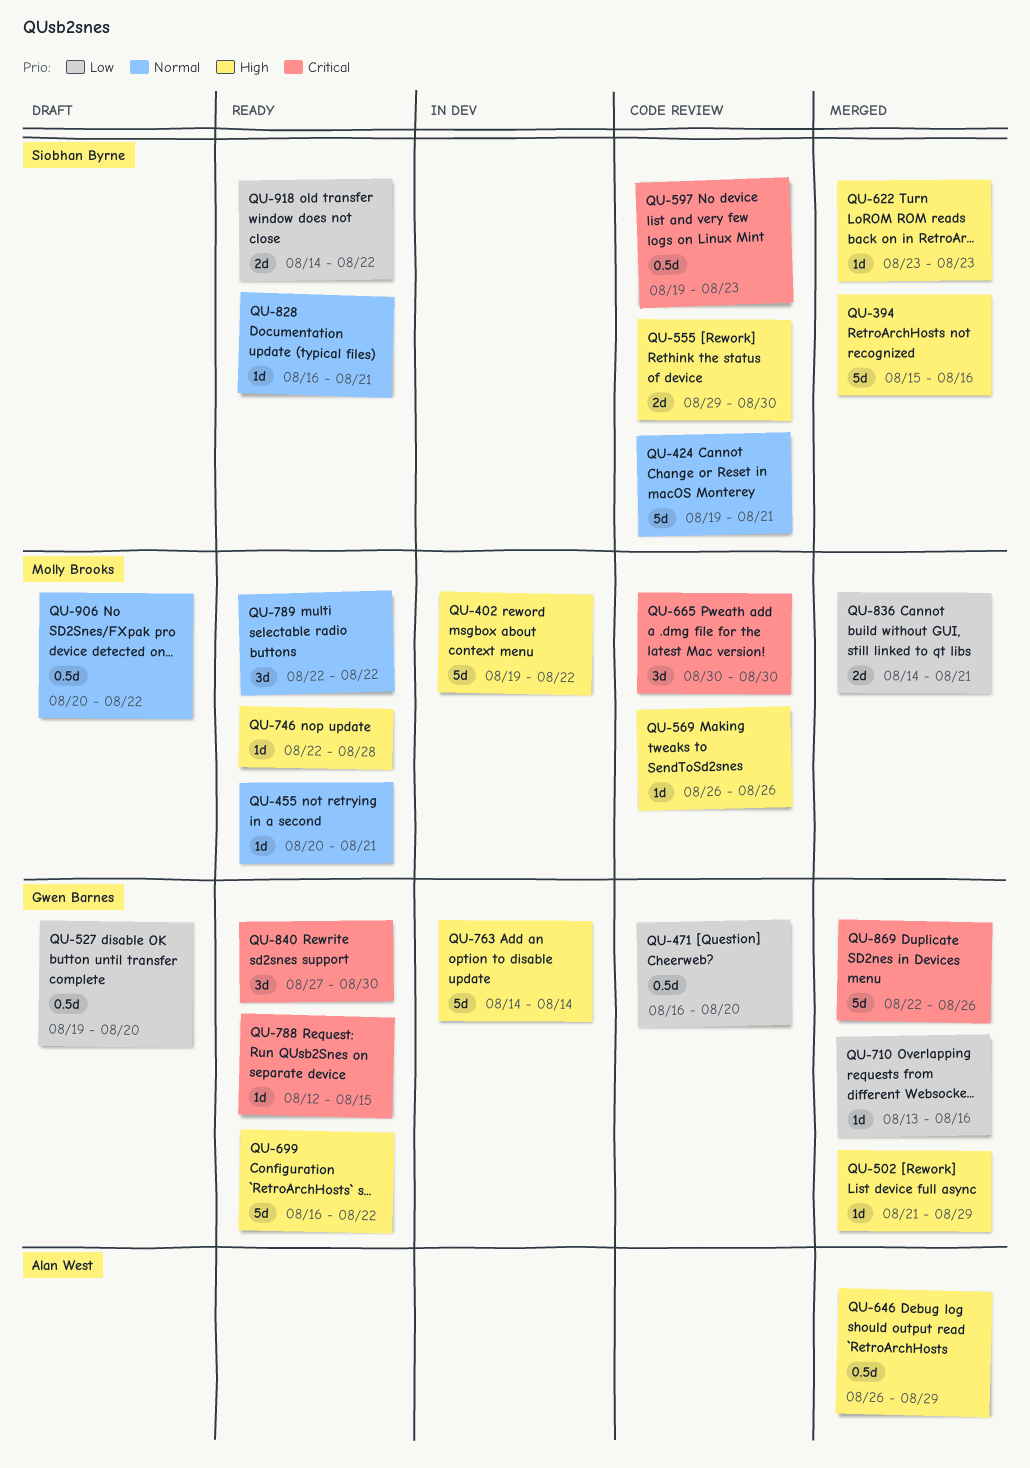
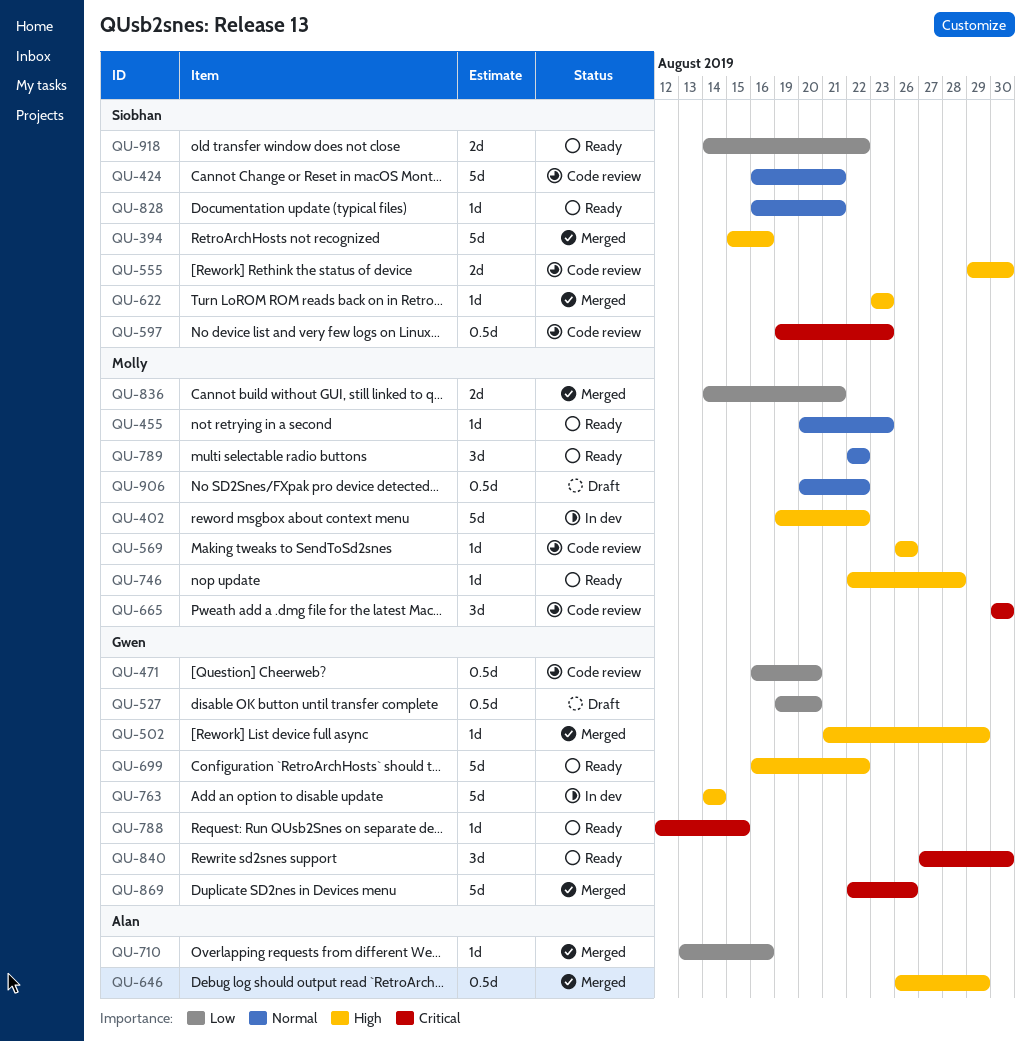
QU-424, start: Aug 19 -> Aug 16
QU-455, due: Aug 21 -> Aug 23
QU-710, owner: Gwen Barnes -> Alan West

